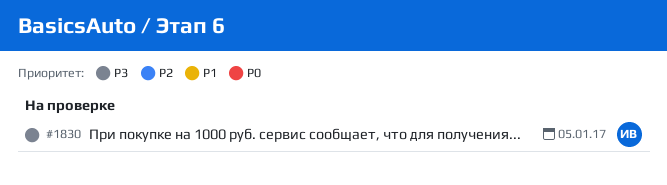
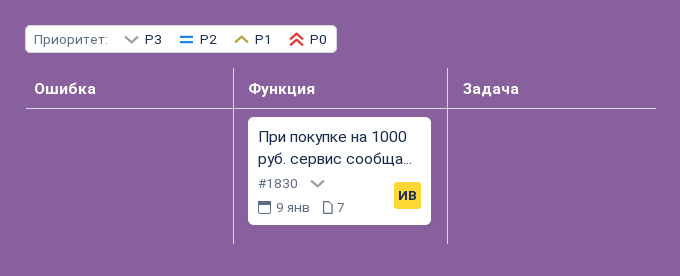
#1830, due: Jan 5 -> Jan 9

